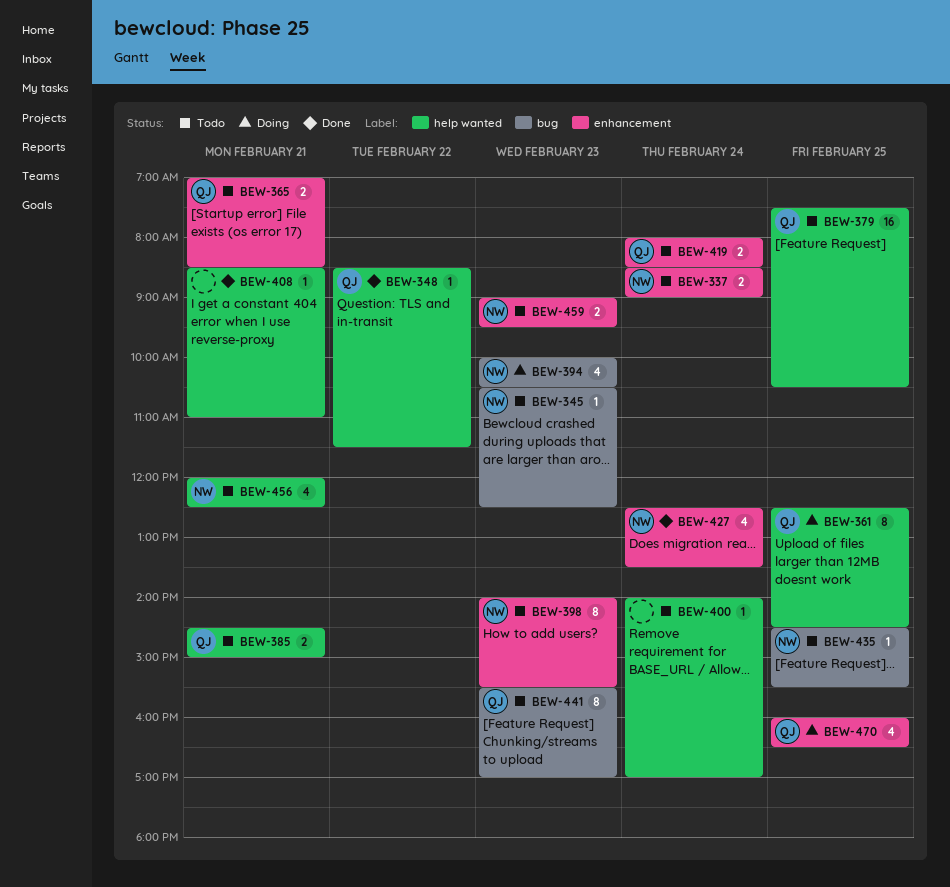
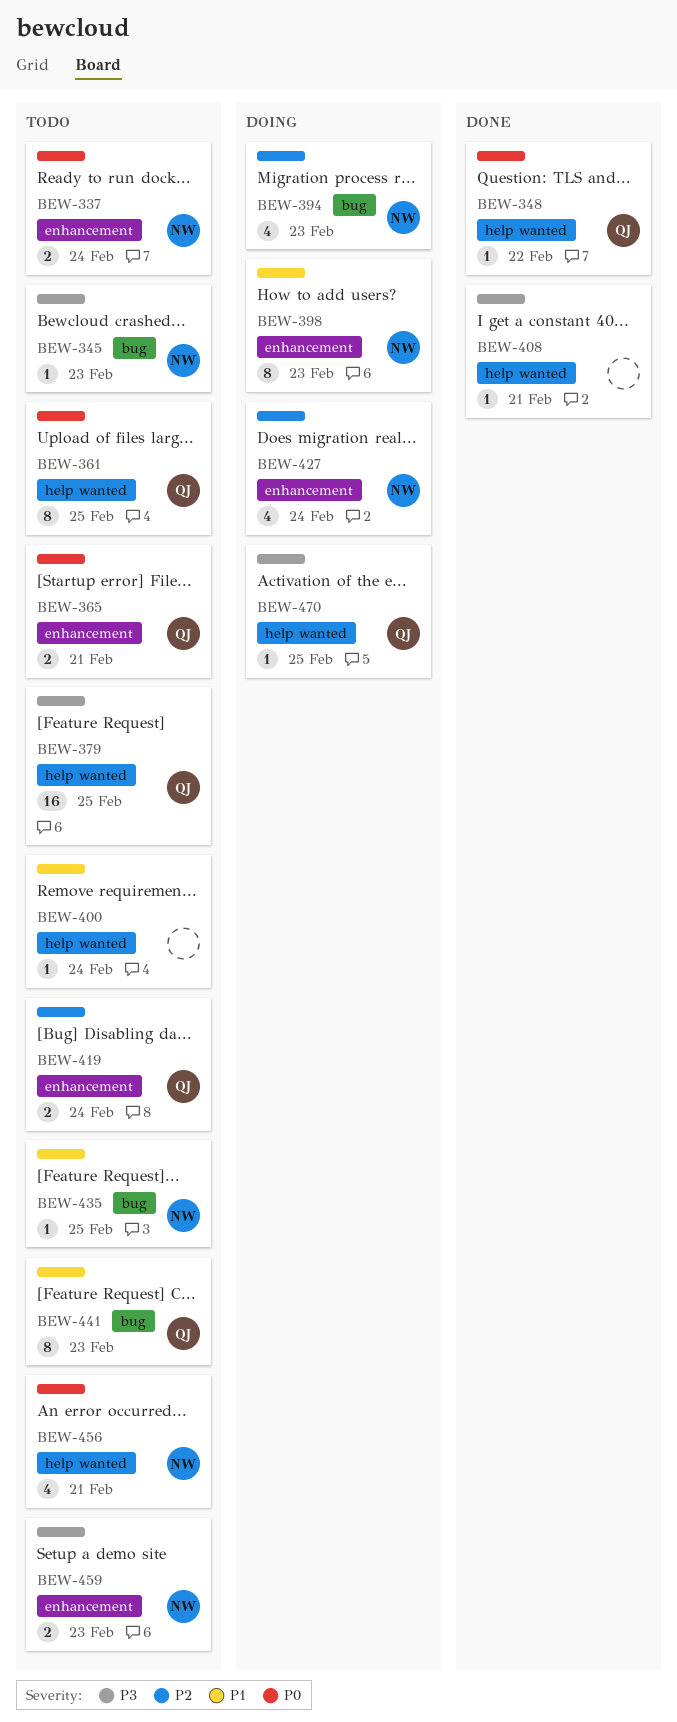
BEW-361, status: Doing -> Todo
BEW-385: present -> none
BEW-398, status: Todo -> Doing
BEW-427, status: Done -> Doing
BEW-470, label: enhancement -> help wanted
BEW-470, estimate: 4 -> 1

